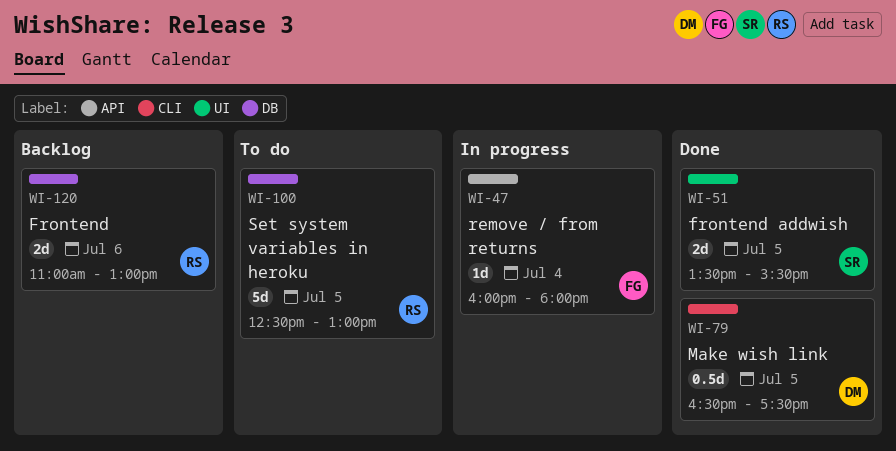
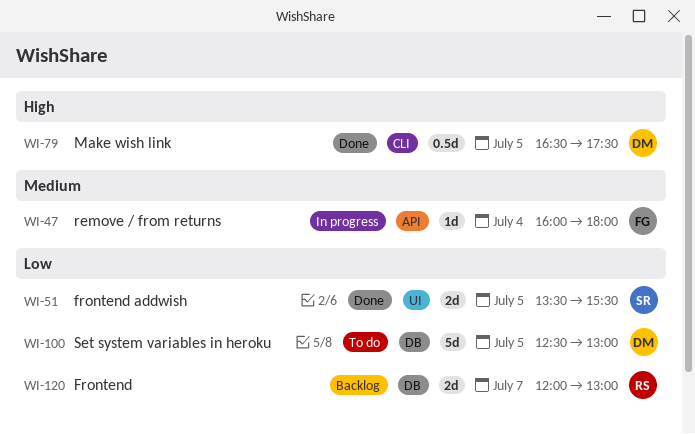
WI-100, owner: RS -> DM
WI-120, day: Jul 6 -> Jul 7
WI-120, begins: 11:00 -> 12:00

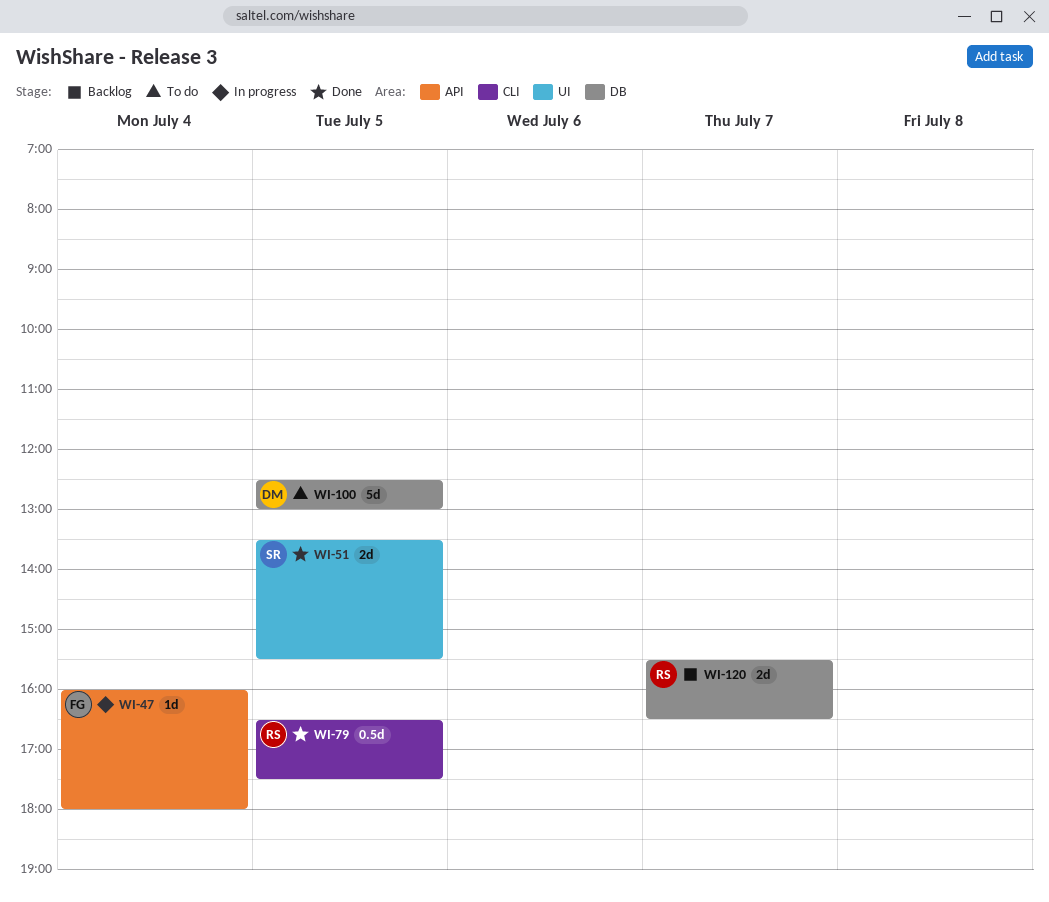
WI-79, owner: DM -> RS
WI-120, begins: 12:00 -> 15:30
WI-120, ends: 13:00 -> 16:30

